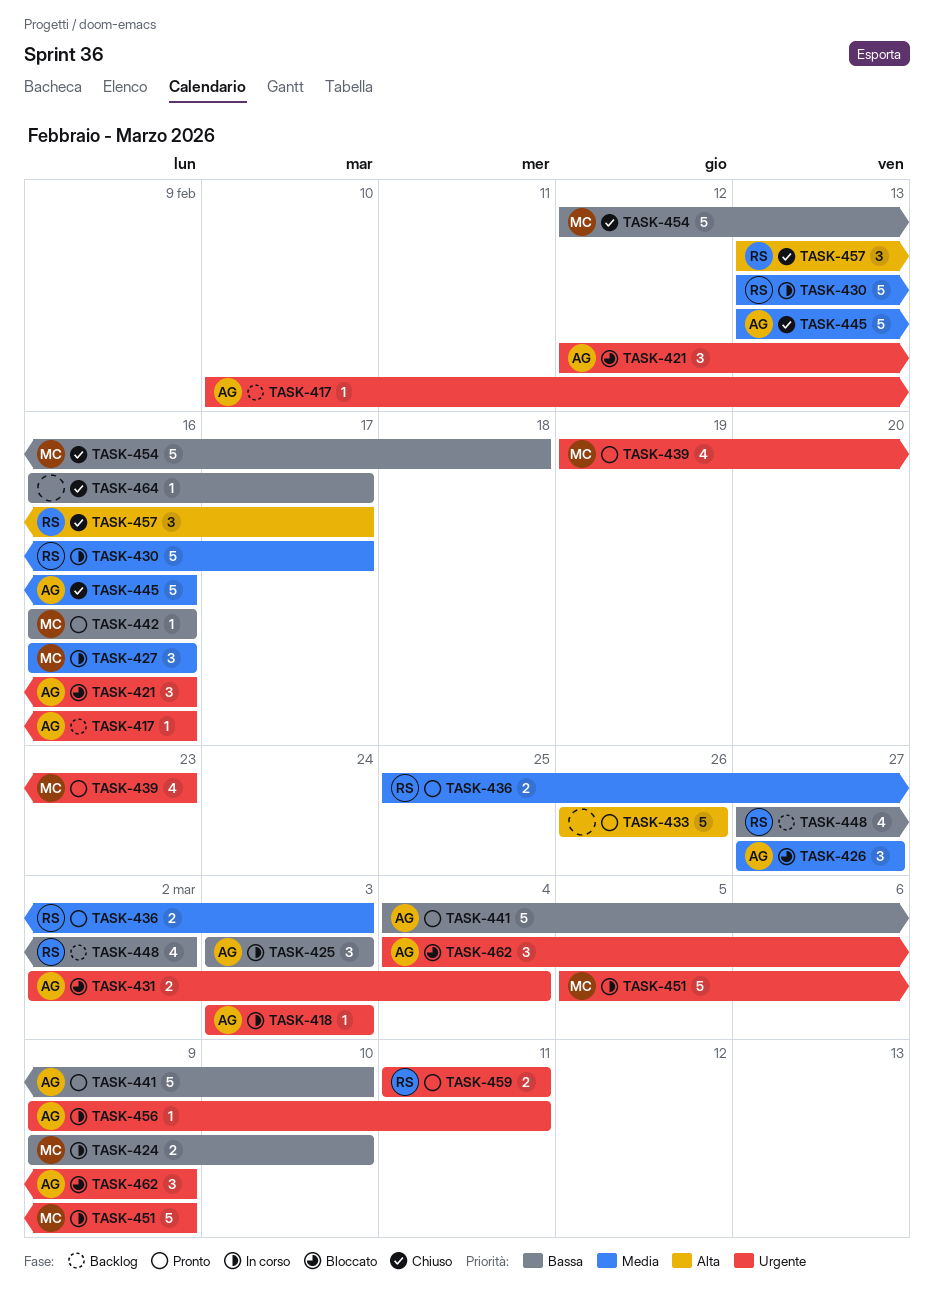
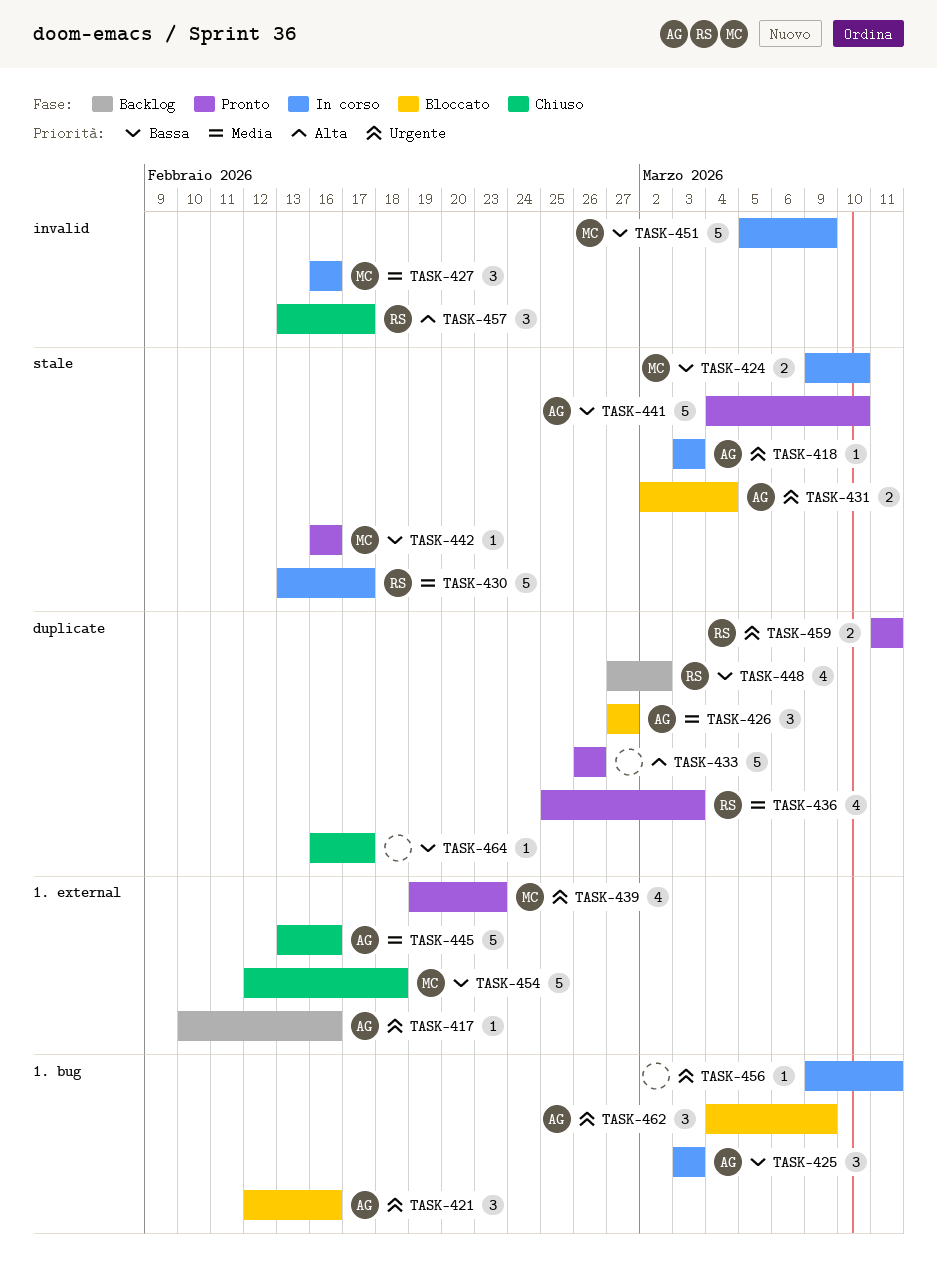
TASK-436, estimate: 2 -> 4
TASK-451, priority: Urgente -> Bassa
TASK-456, owner: AG -> none

